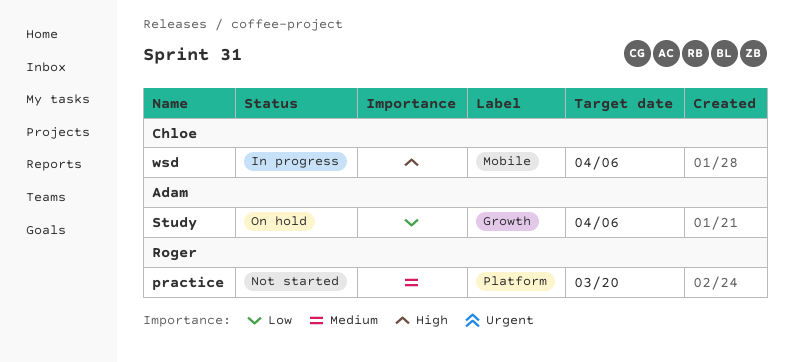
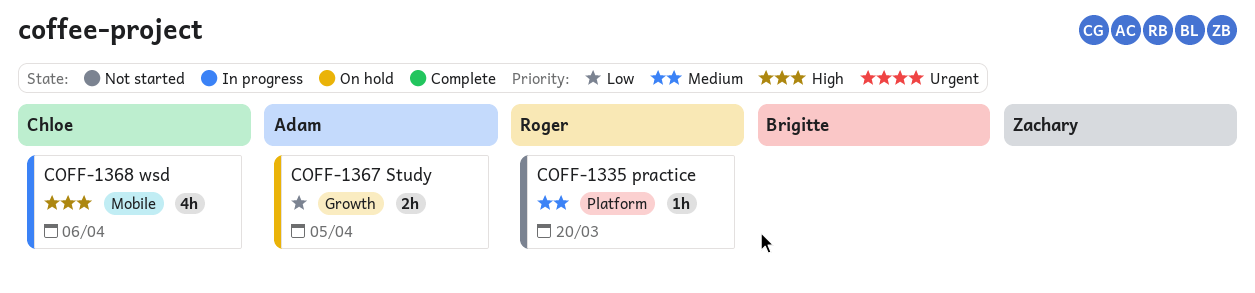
Study, due: Apr 6 -> Apr 5

